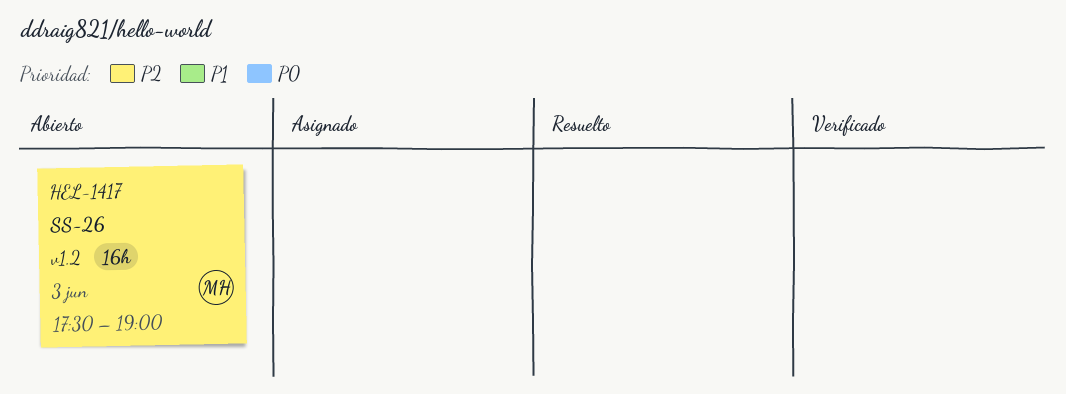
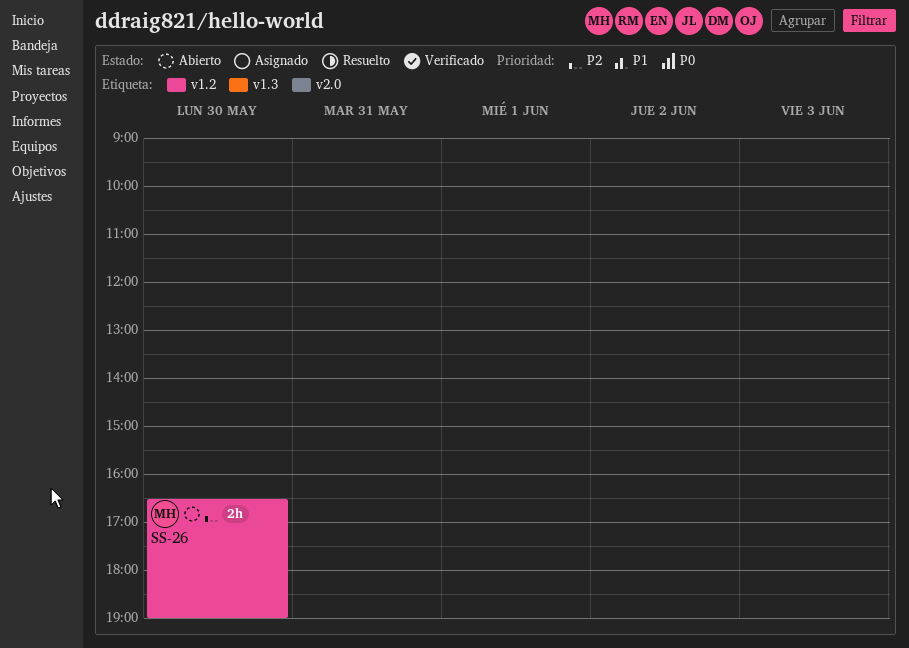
SS-26, estimate: 16h -> 2h
SS-26, day: Jun 3 -> May 30
SS-26, begins: 17:30 -> 16:30

